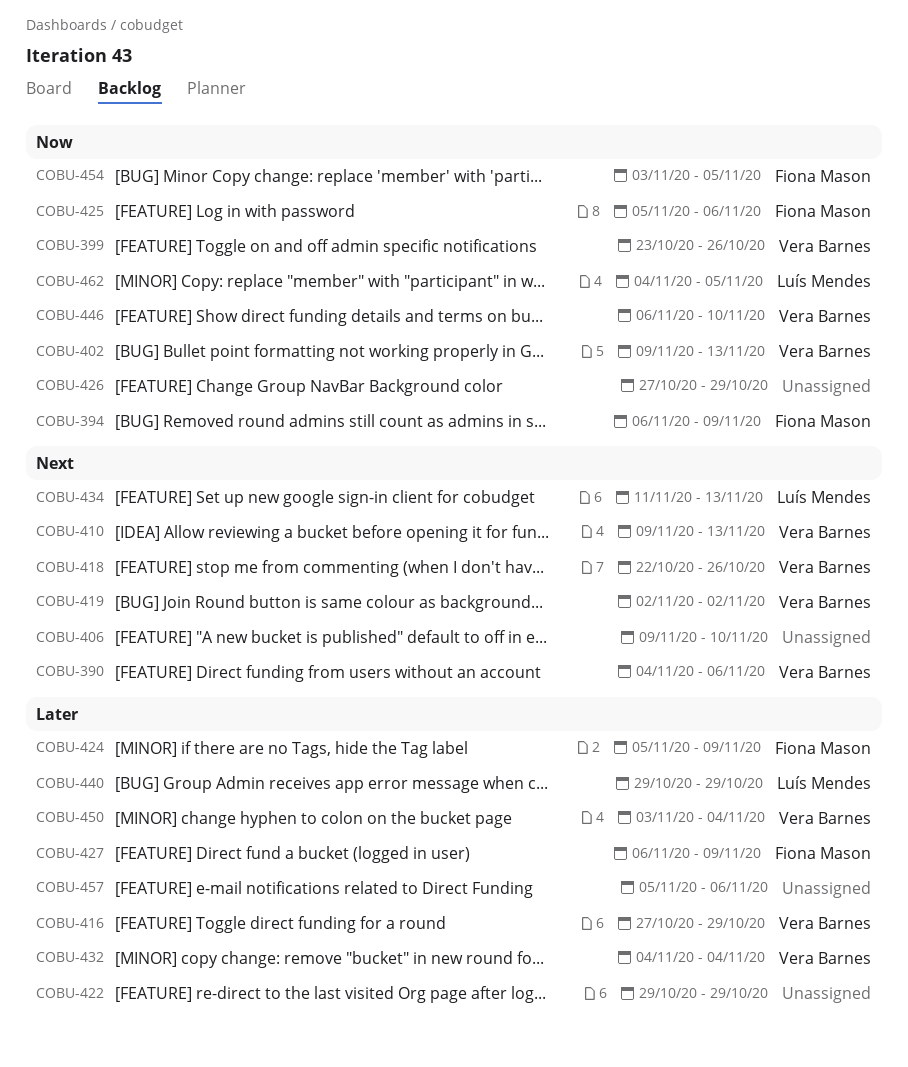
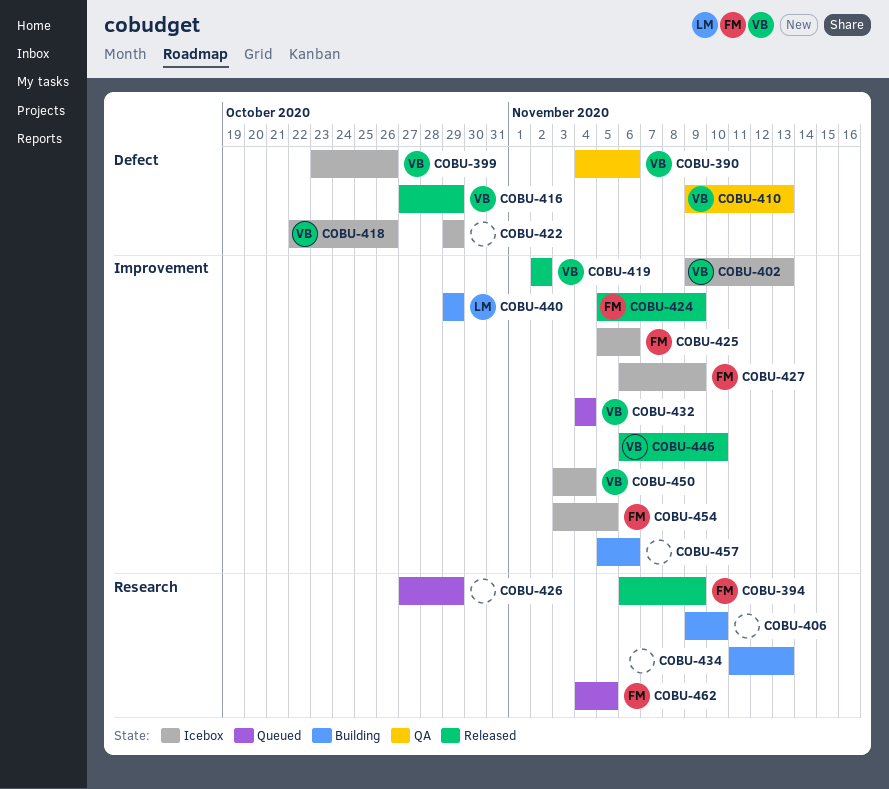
COBU-434, owner: Luís Mendes -> none
COBU-462, owner: Luís Mendes -> Fiona Mason

